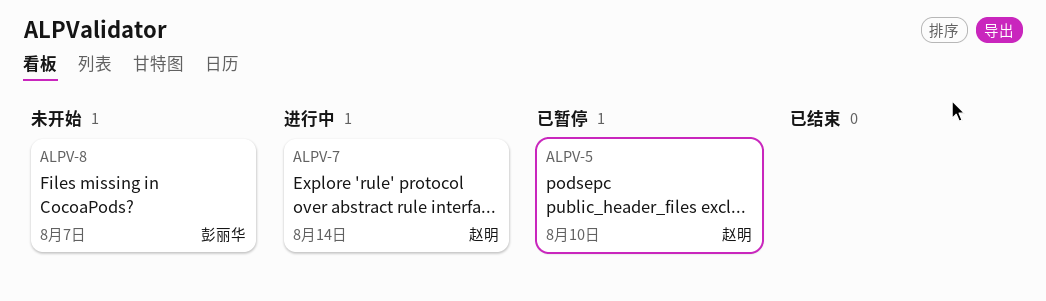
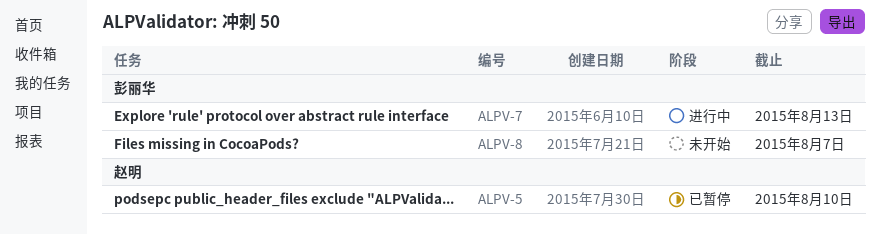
ALPV-7, owner: 赵明 -> 彭丽华
ALPV-7, due: Aug 14 -> Aug 13

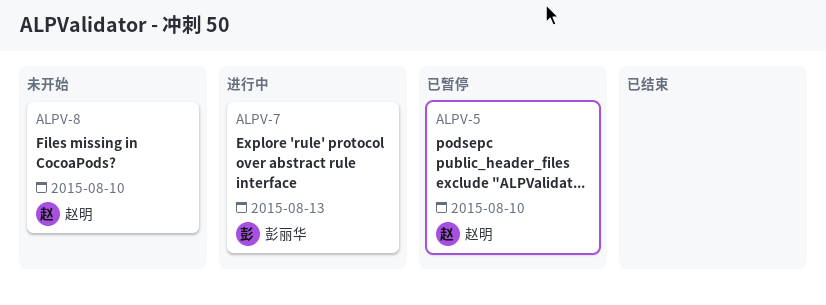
ALPV-8, owner: 彭丽华 -> 赵明
ALPV-8, due: Aug 7 -> Aug 10

